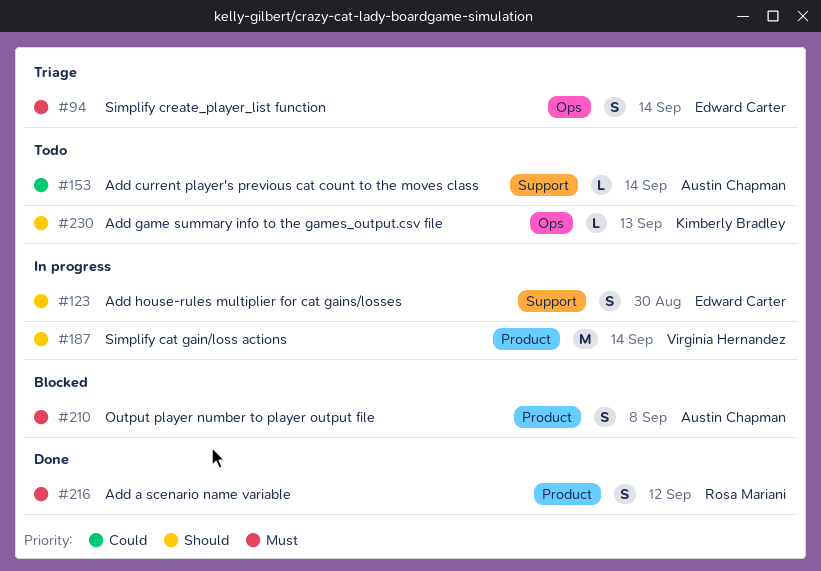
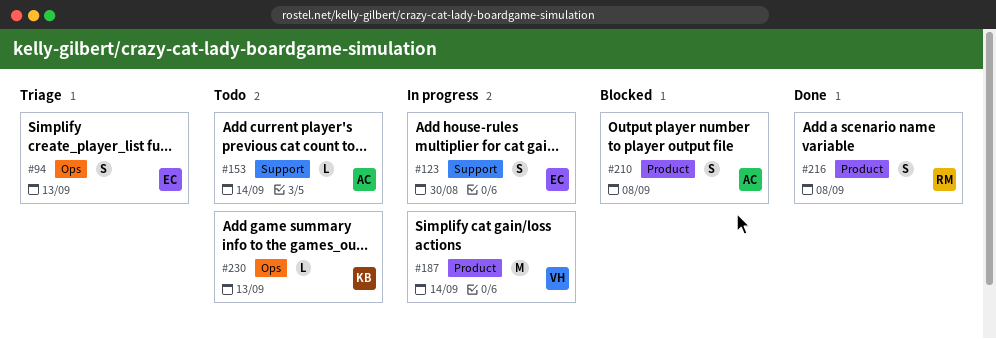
#94, due: Sep 14 -> Sep 13
#216, due: Sep 12 -> Sep 8

